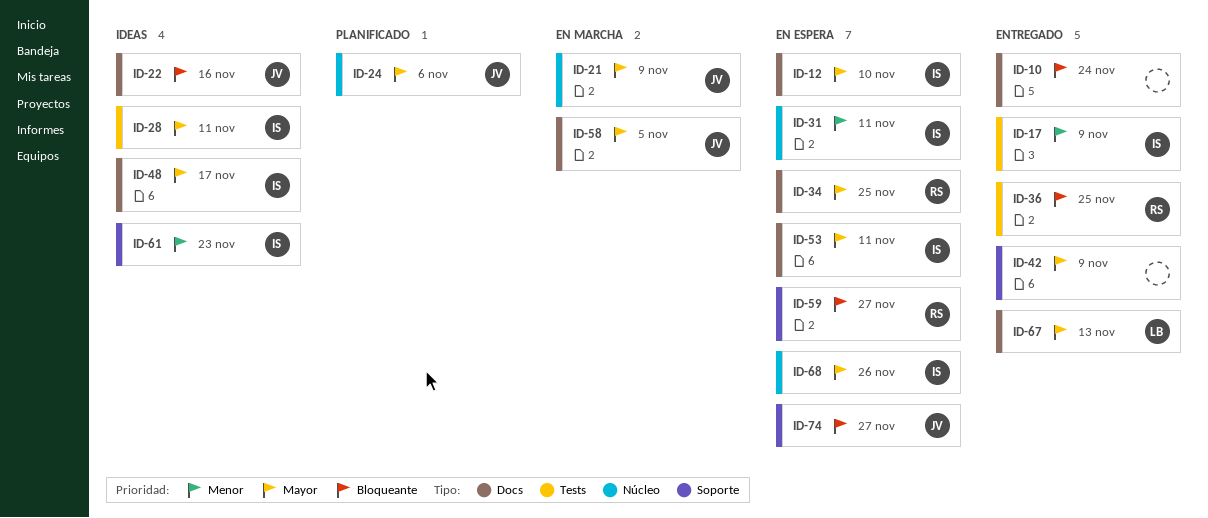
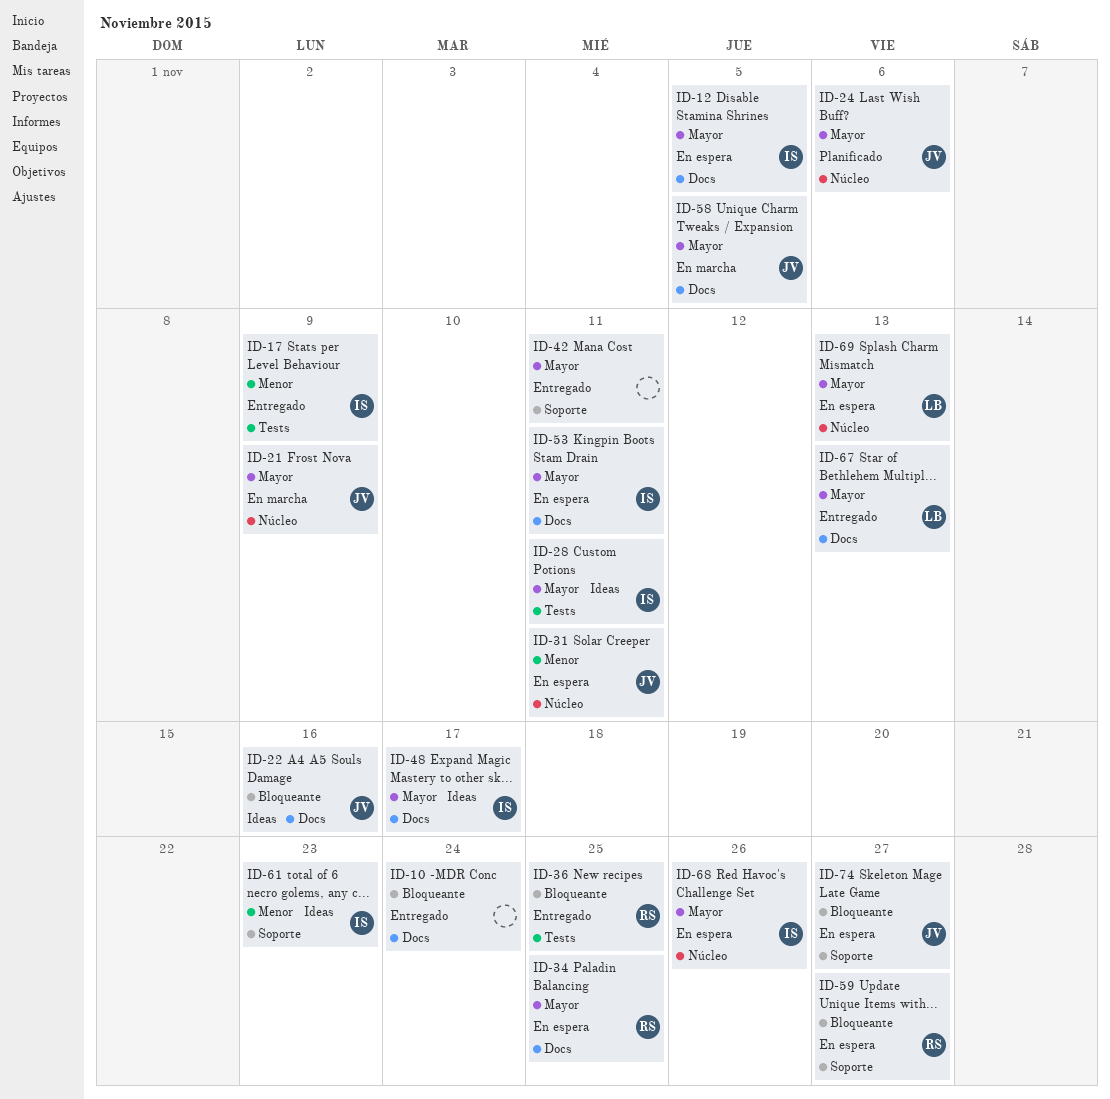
ID-12, due: Nov 10 -> Nov 5
ID-31, owner: IS -> JV
ID-42, due: Nov 9 -> Nov 11
ID-69: none -> present

